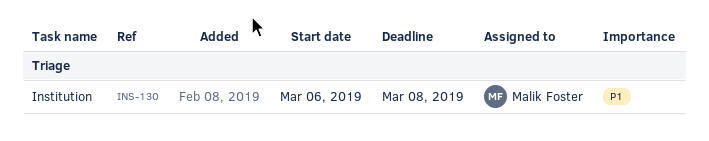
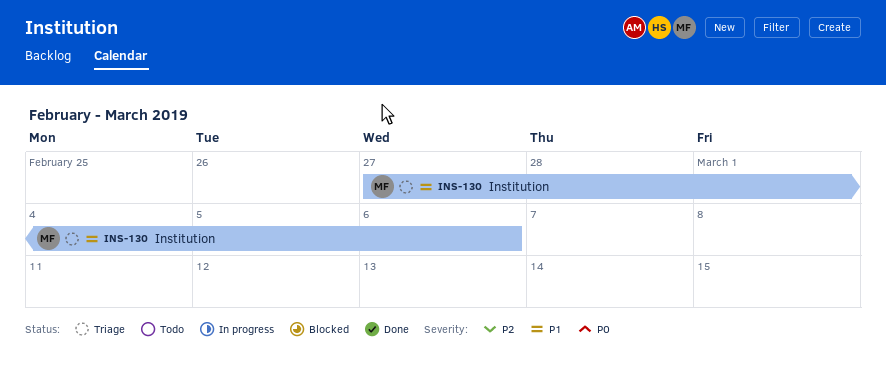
INS-130, start: Mar 6 -> Feb 27
INS-130, due: Mar 8 -> Mar 6

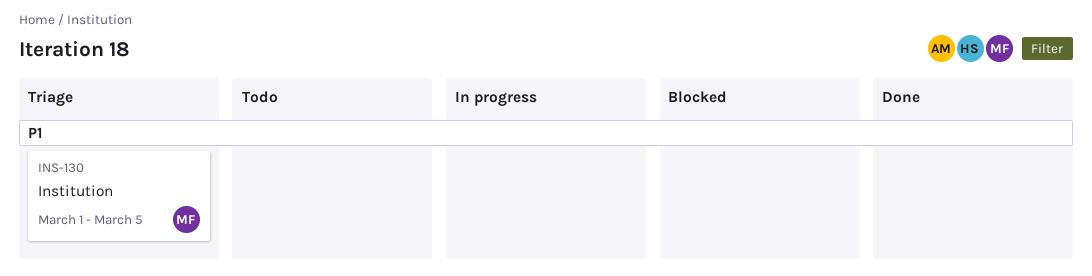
INS-130, start: Feb 27 -> Mar 1
INS-130, due: Mar 6 -> Mar 5

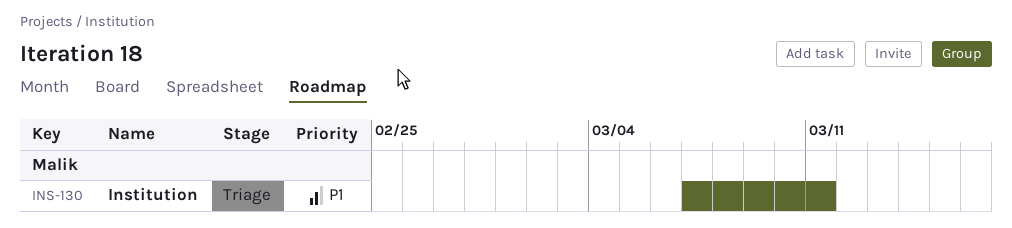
INS-130, start: Mar 1 -> Mar 7
INS-130, due: Mar 5 -> Mar 11

